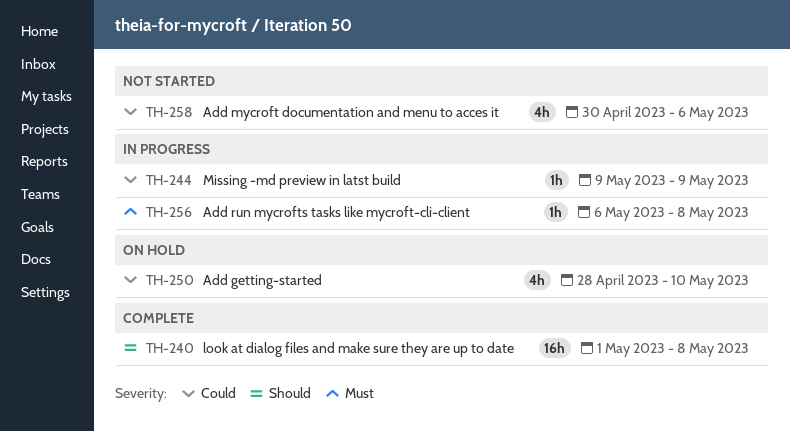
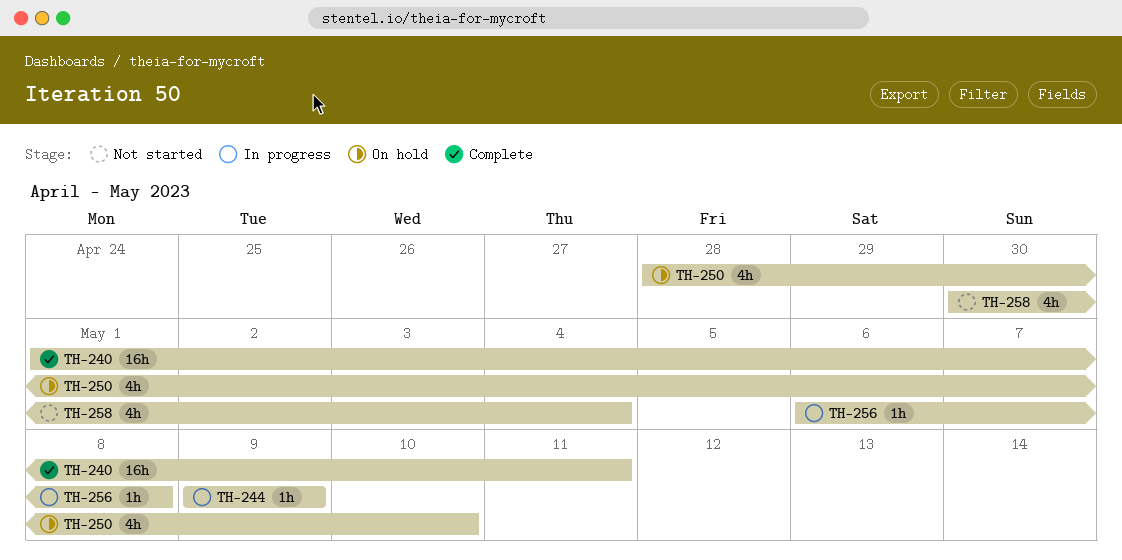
TH-240, due: May 8 -> May 11
TH-258, due: May 6 -> May 4

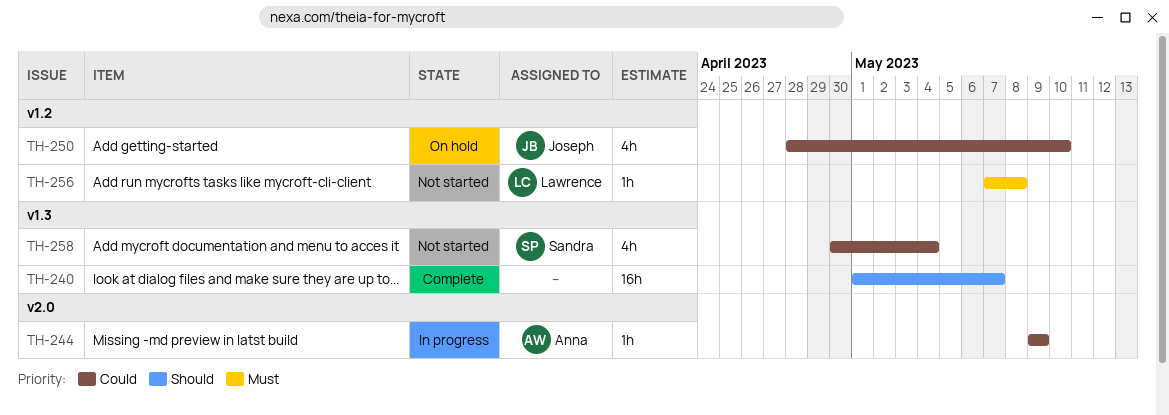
TH-240, due: May 11 -> May 7
TH-256, status: In progress -> Not started
TH-256, start: May 6 -> May 7

